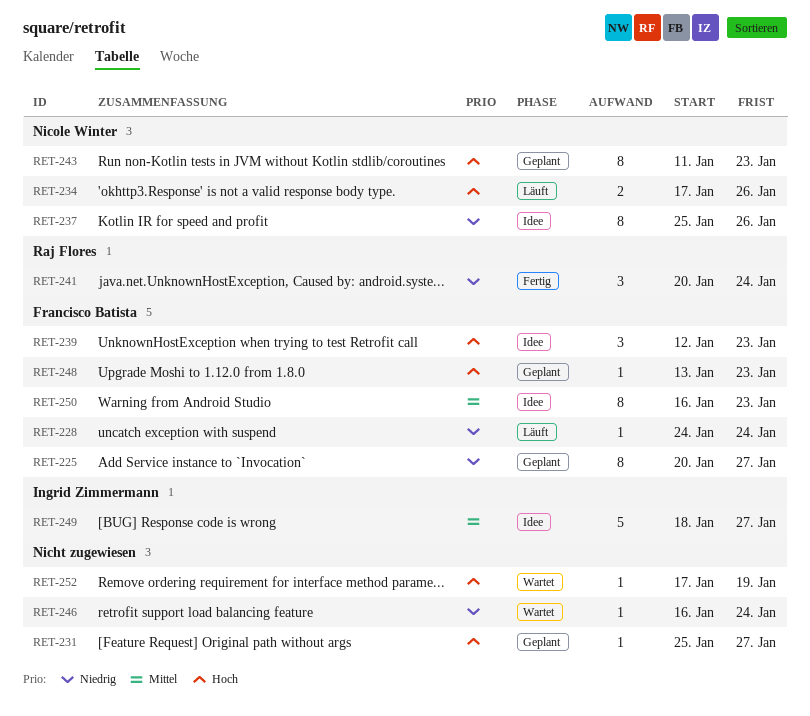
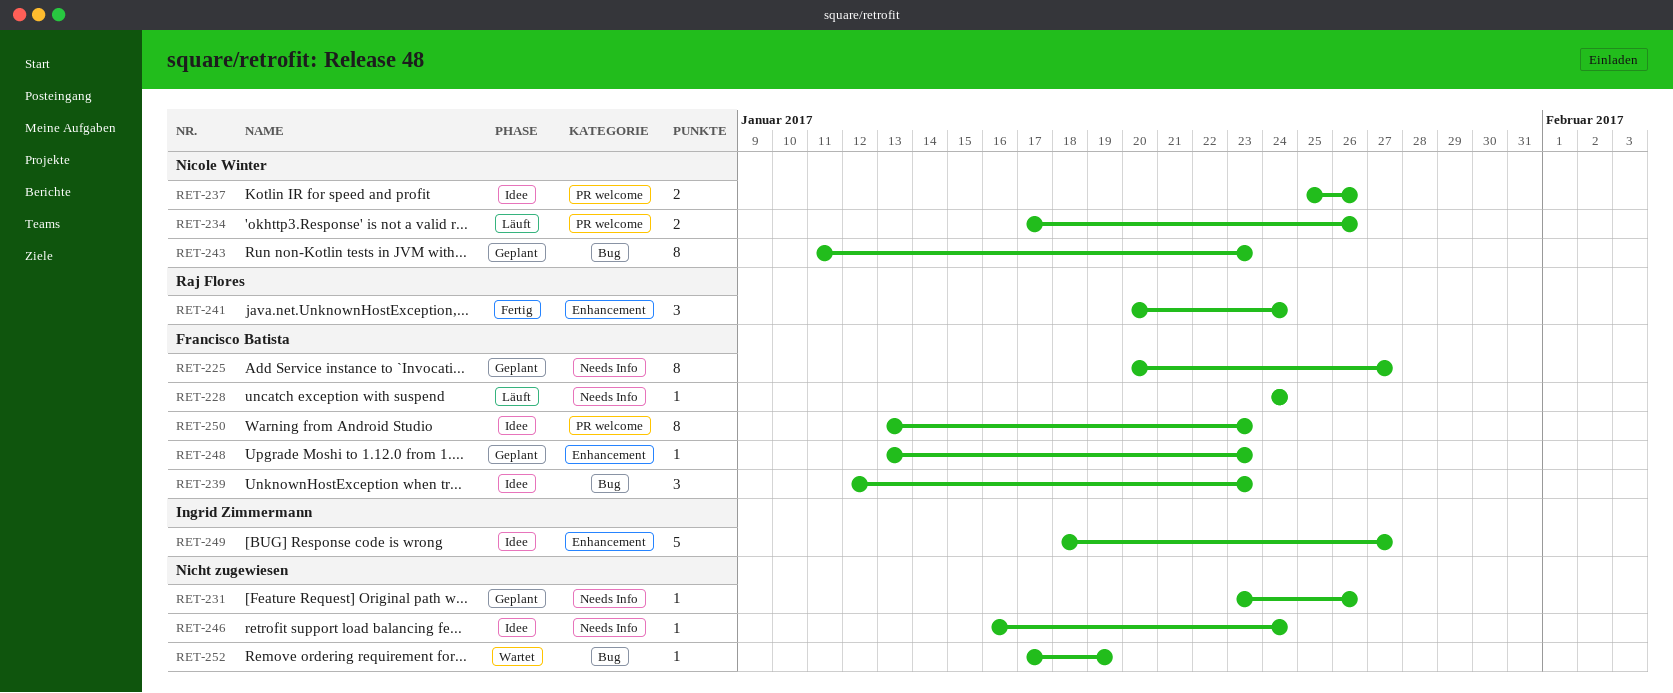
RET-231, start: Jan 25 -> Jan 23
RET-231, due: Jan 27 -> Jan 26
RET-237, estimate: 8 -> 2
RET-246, status: Wartet -> Idee
RET-250, start: Jan 16 -> Jan 13

